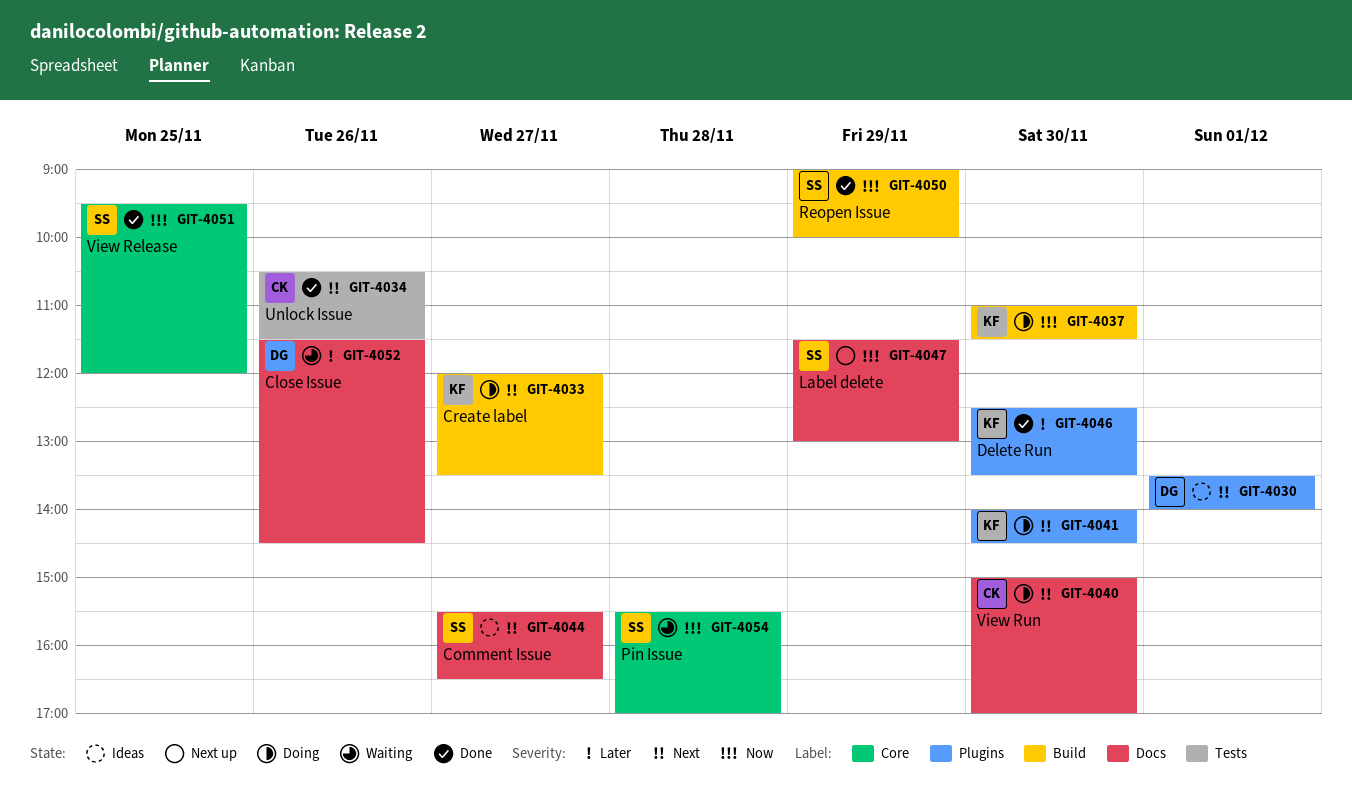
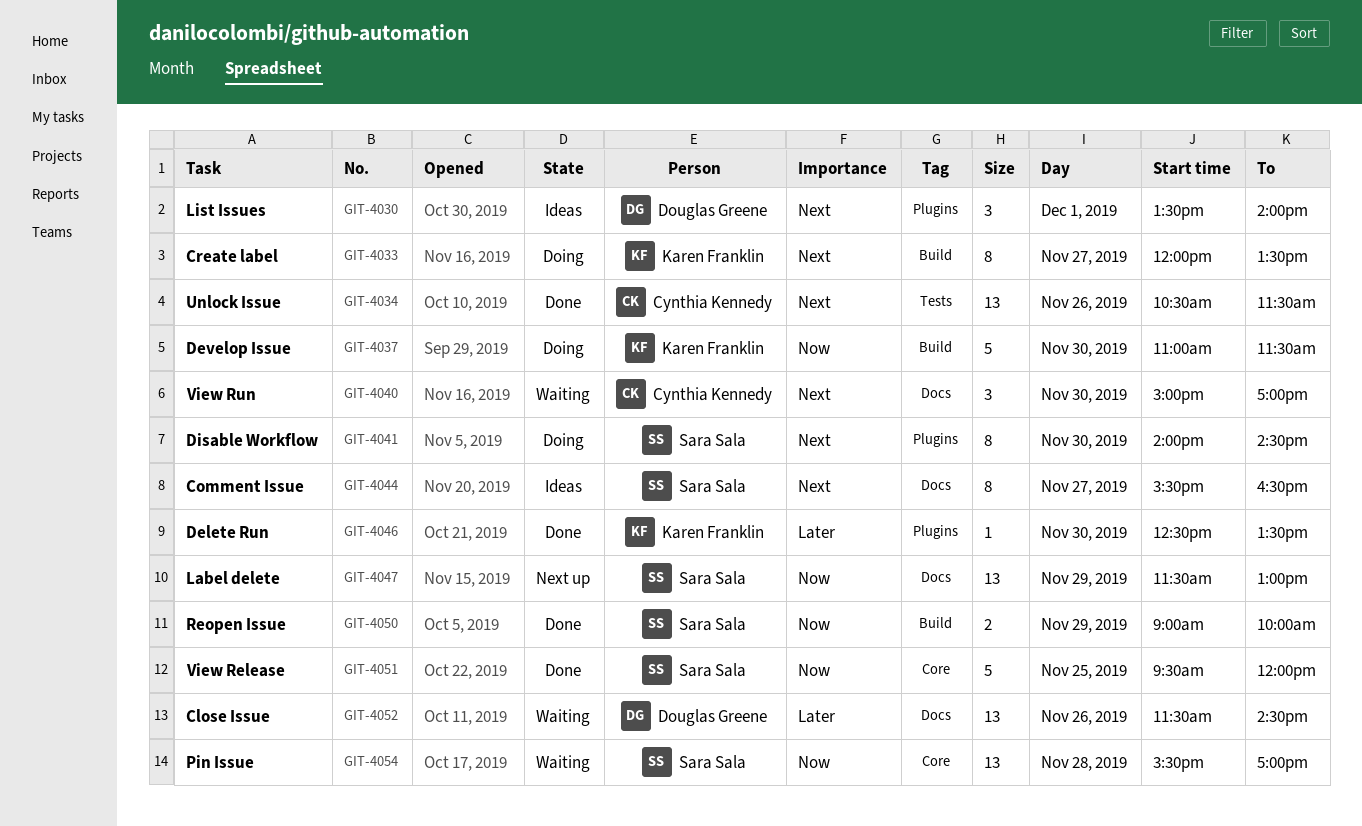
GIT-4040, status: Doing -> Waiting
GIT-4041, owner: Karen Franklin -> Sara Sala

